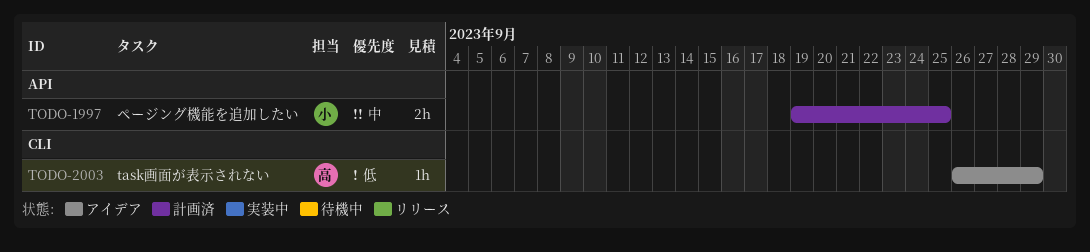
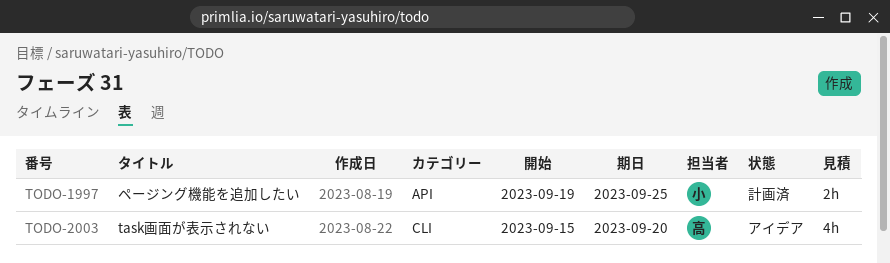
TODO-2003, estimate: 1h -> 4h
TODO-2003, start: Sep 26 -> Sep 15
TODO-2003, due: Sep 29 -> Sep 20

